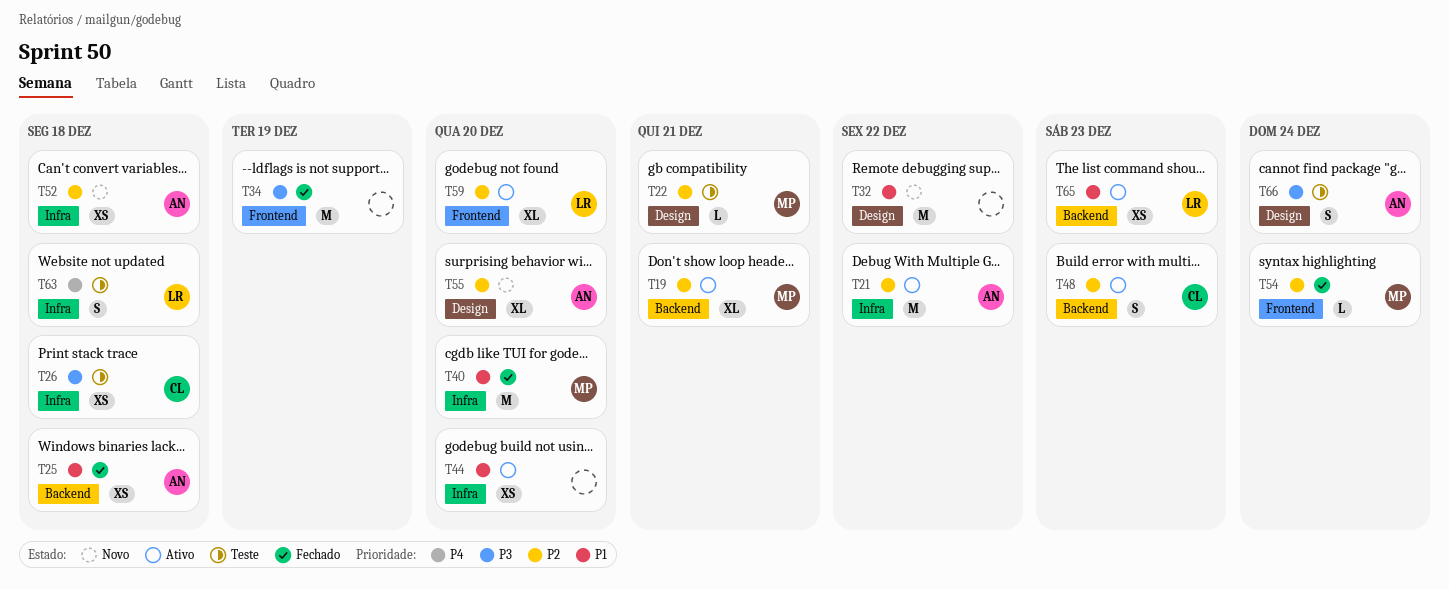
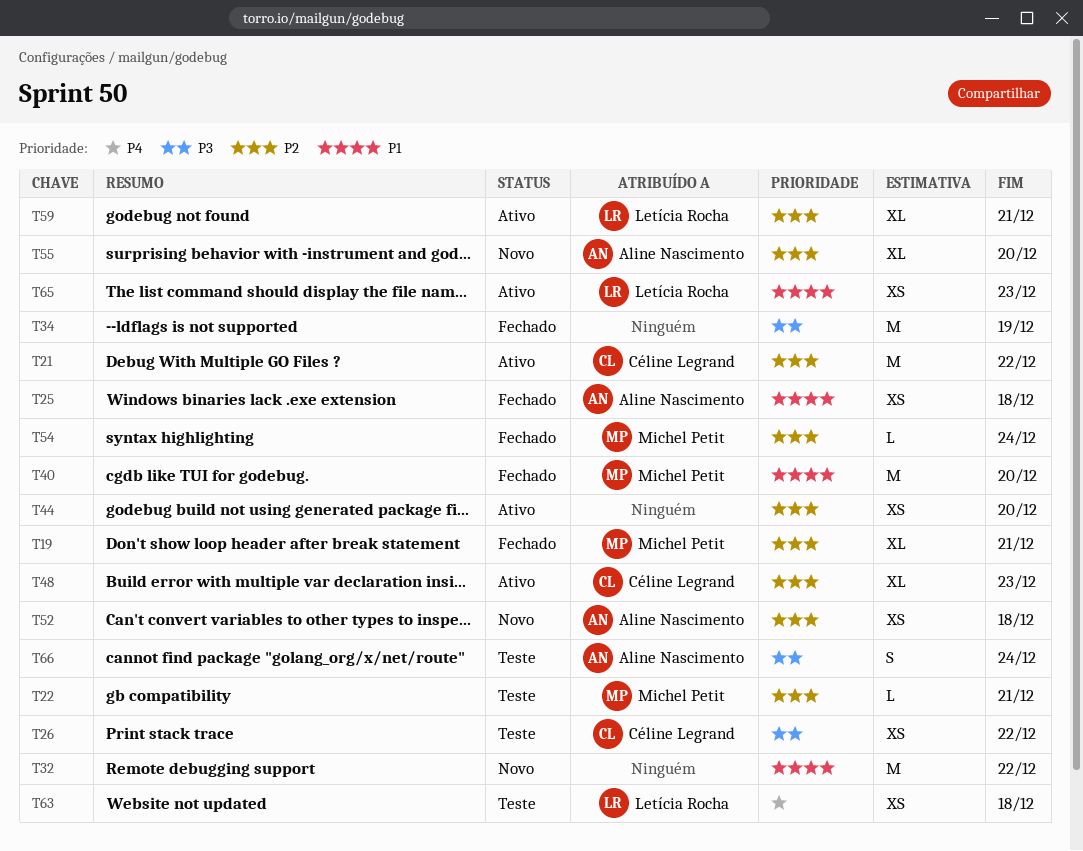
T19, status: Ativo -> Fechado
T21, owner: Aline Nascimento -> Céline Legrand
T26, due: Dec 18 -> Dec 22
T44, priority: P1 -> P2
T48, estimate: S -> XL
T59, due: Dec 20 -> Dec 21
T63, estimate: S -> XS

